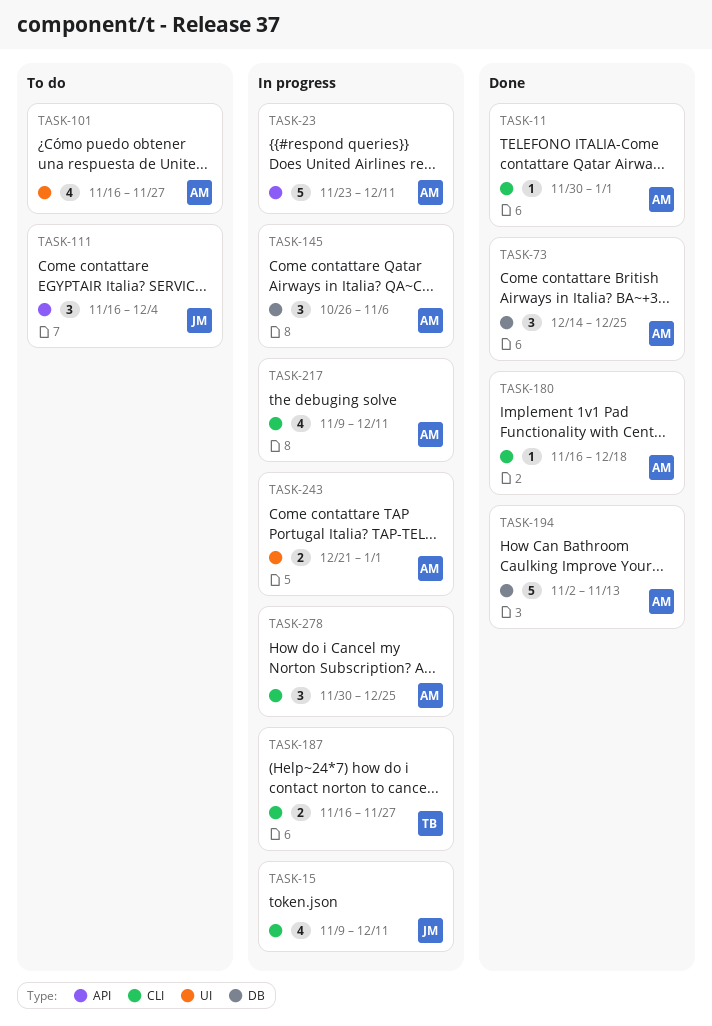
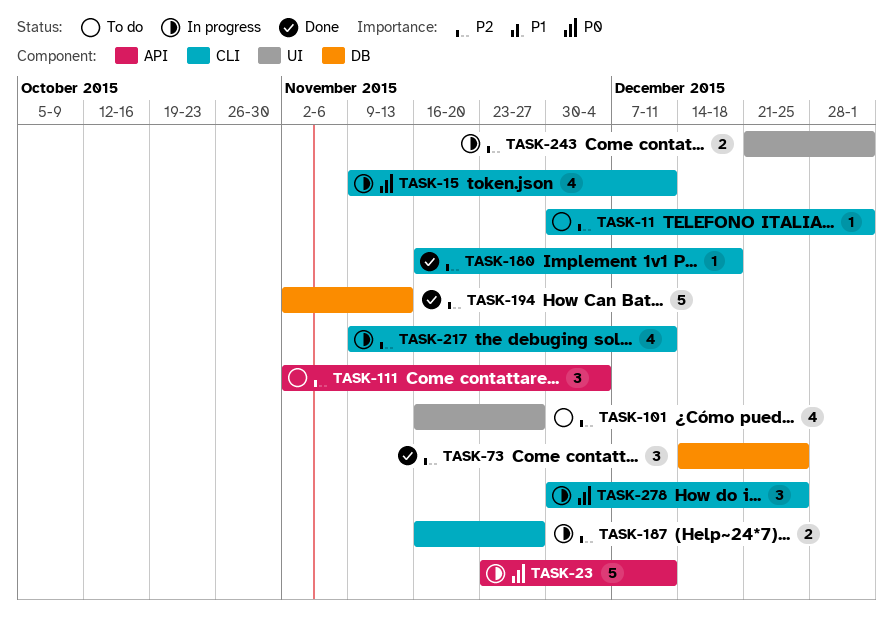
TASK-11, status: Done -> To do
TASK-111, start: Nov 16 -> Nov 2
TASK-145: present -> none

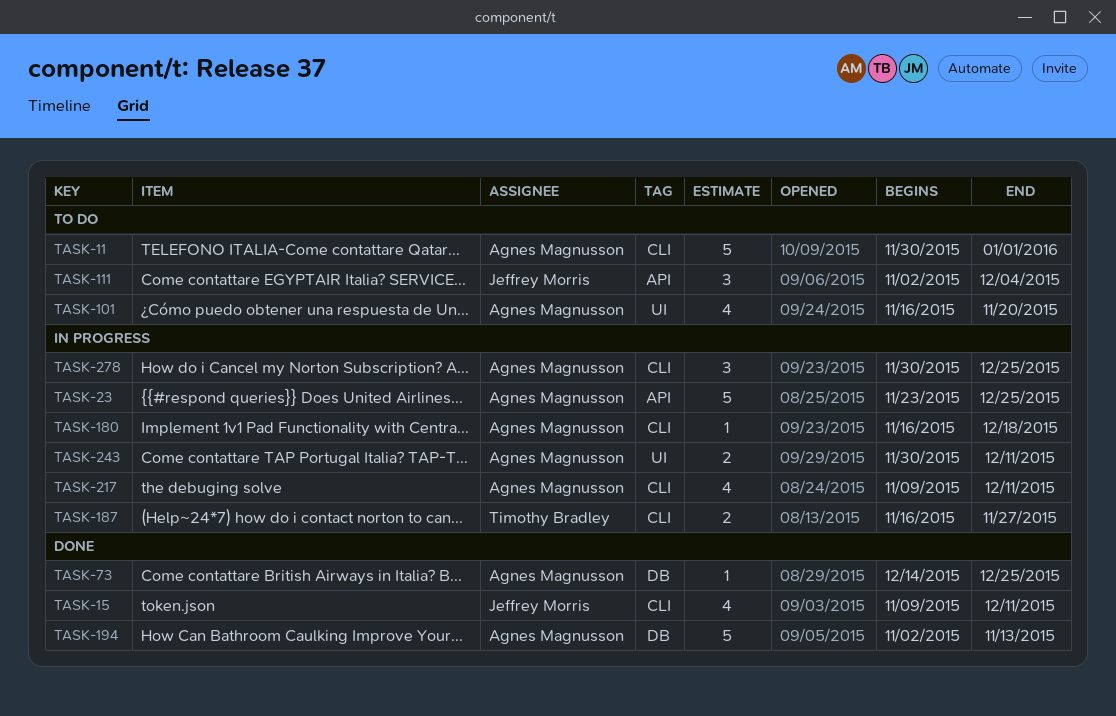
TASK-11, estimate: 1 -> 5
TASK-15, status: In progress -> Done
TASK-23, due: Dec 11 -> Dec 25
TASK-73, estimate: 3 -> 1
TASK-101, due: Nov 27 -> Nov 20
TASK-180, status: Done -> In progress
TASK-243, start: Dec 21 -> Nov 30
TASK-243, due: Jan 1 -> Dec 11

